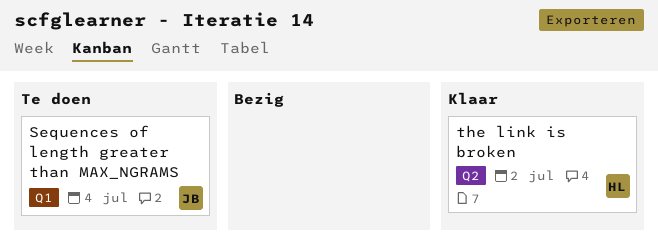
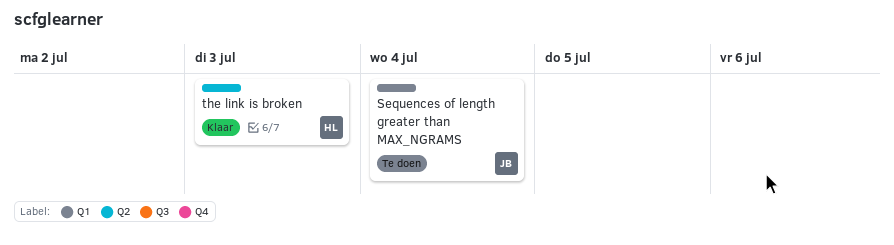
the link is broken, due: Jul 2 -> Jul 3

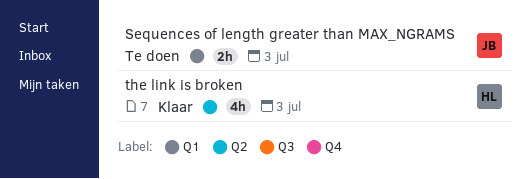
Sequences of length greater than MAX_NGRAMS, due: Jul 4 -> Jul 3

